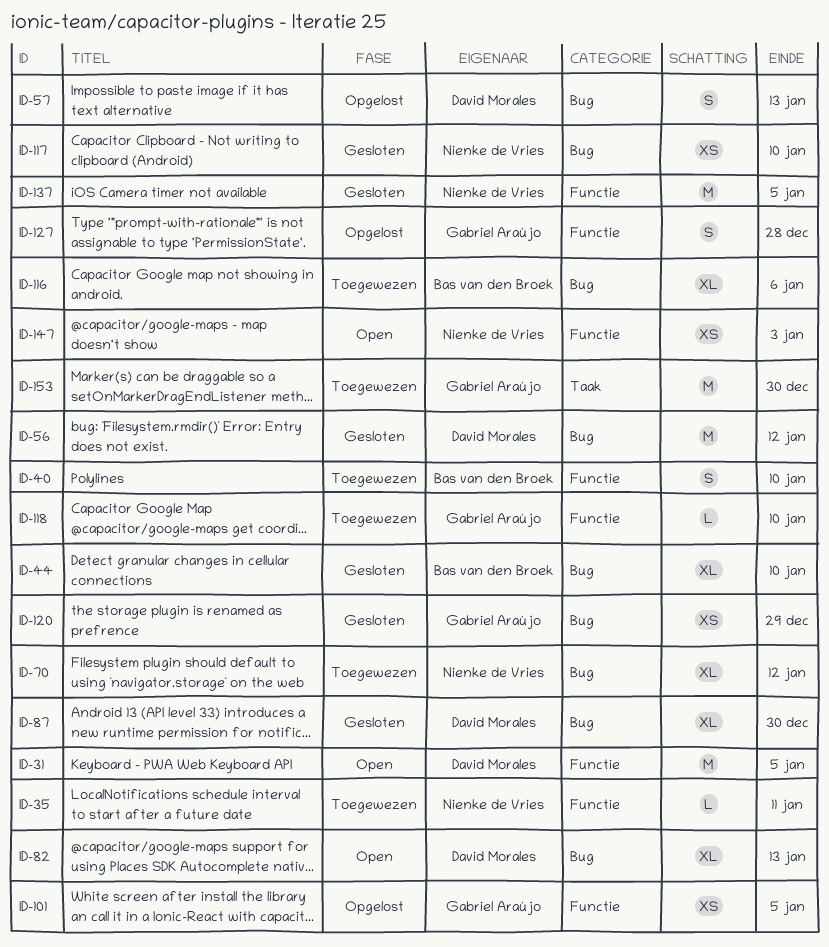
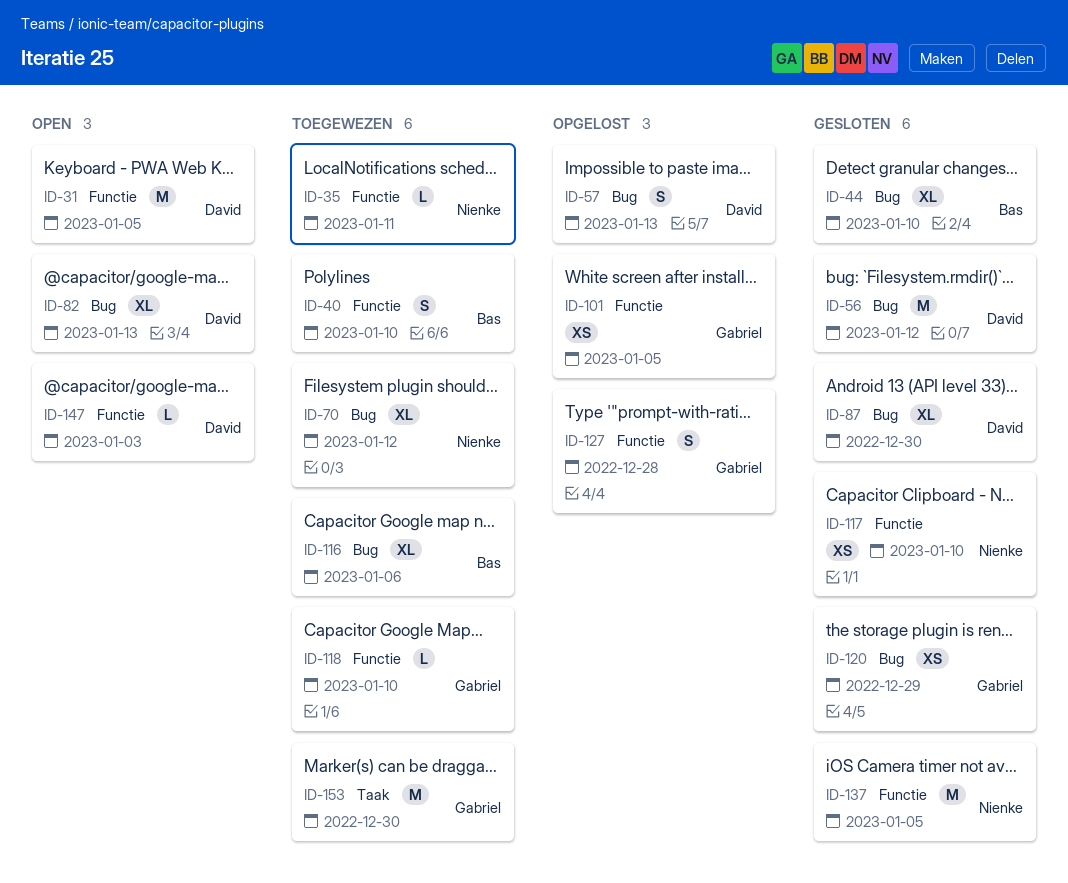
ID-117, label: Bug -> Functie
ID-147, owner: Nienke de Vries -> David Morales
ID-147, estimate: XS -> L

